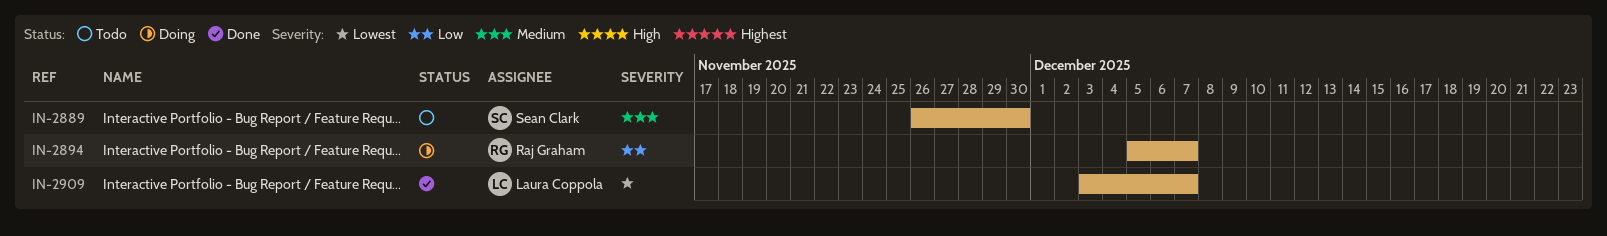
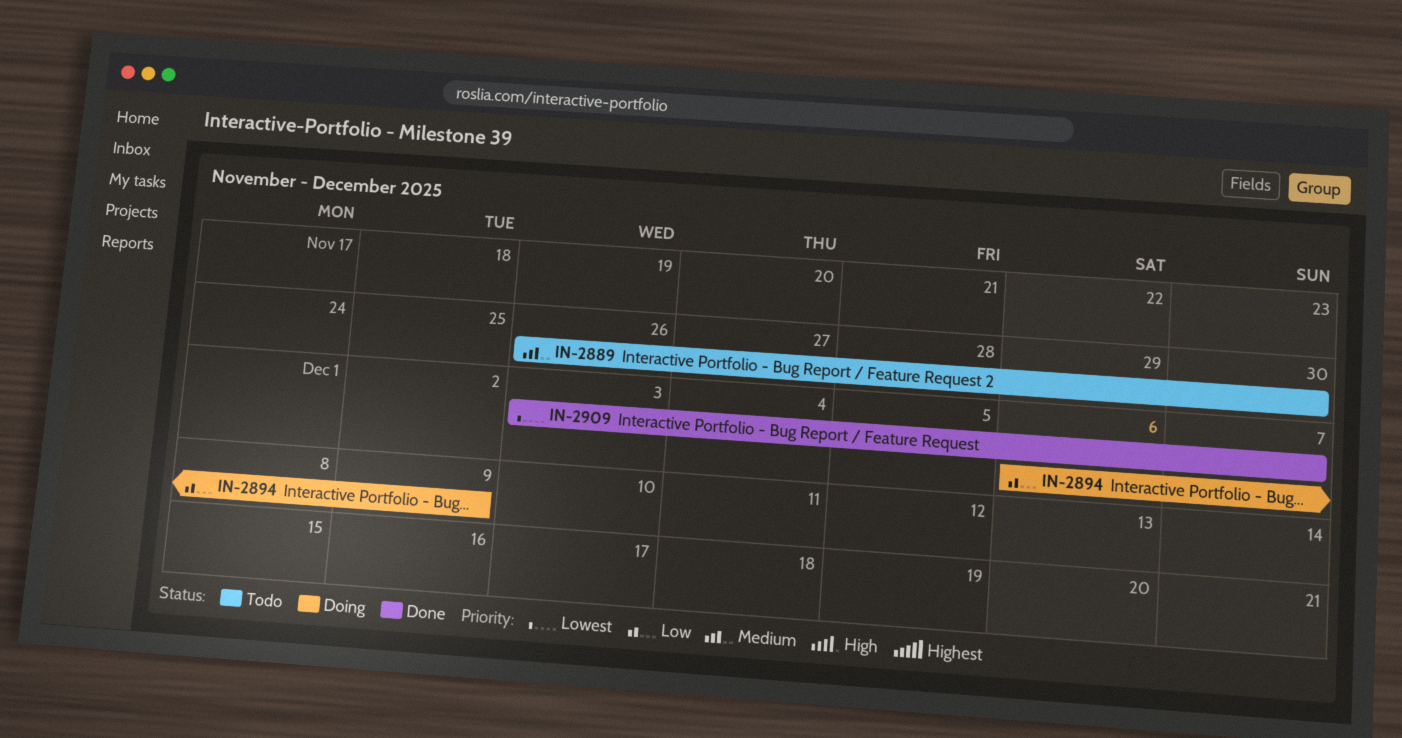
IN-2894, start: Dec 5 -> Dec 6
IN-2894, due: Dec 7 -> Dec 9

